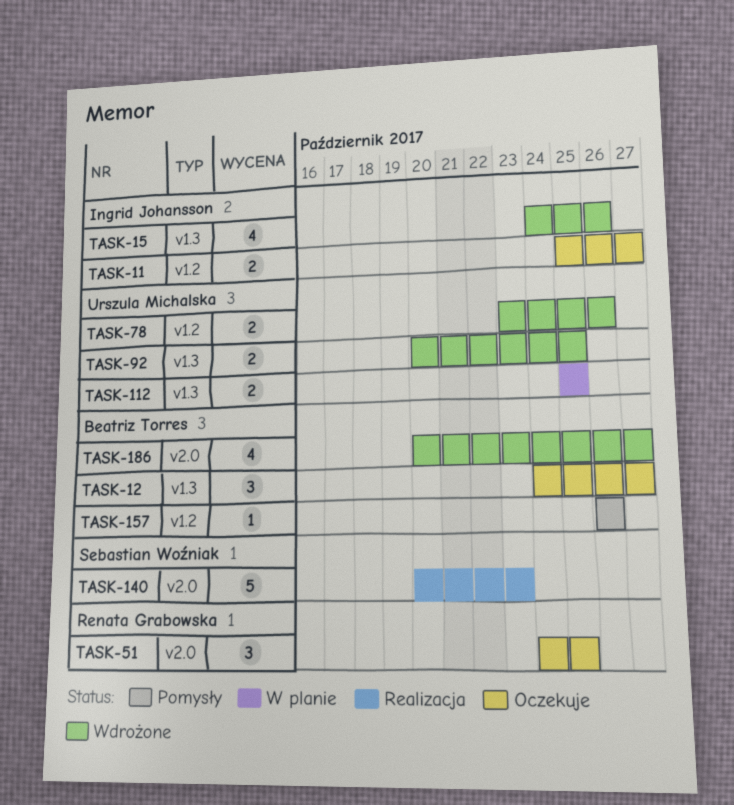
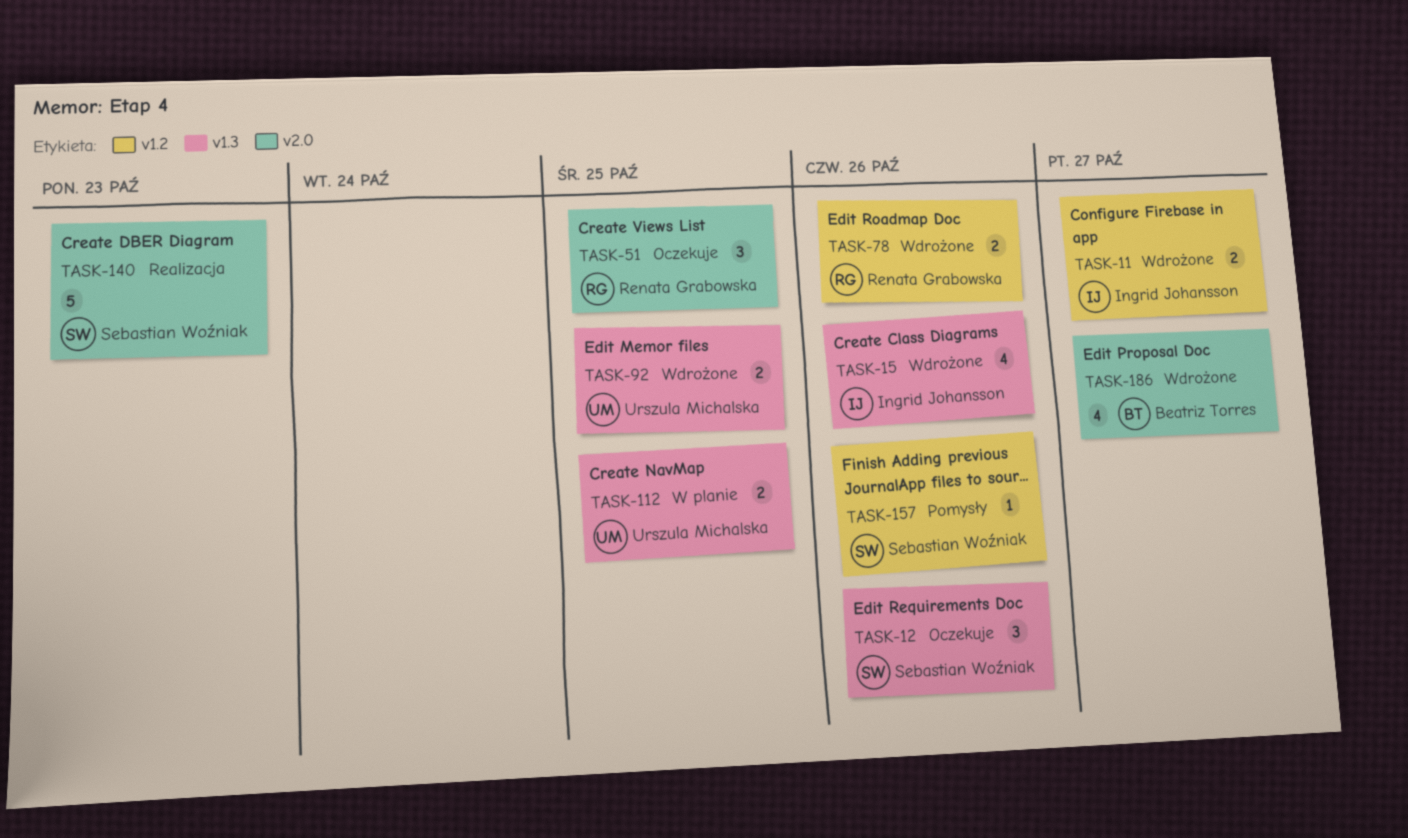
TASK-11, status: Oczekuje -> Wdrożone
TASK-12, owner: Beatriz Torres -> Sebastian Woźniak
TASK-12, due: Oct 27 -> Oct 26
TASK-78, owner: Urszula Michalska -> Renata Grabowska
TASK-157, owner: Beatriz Torres -> Sebastian Woźniak

